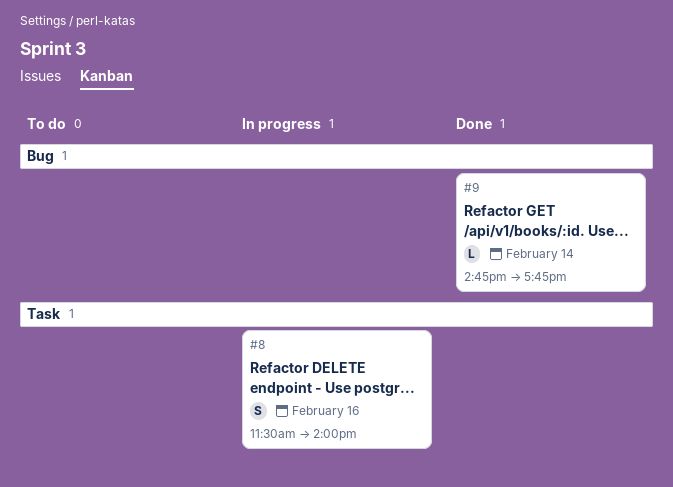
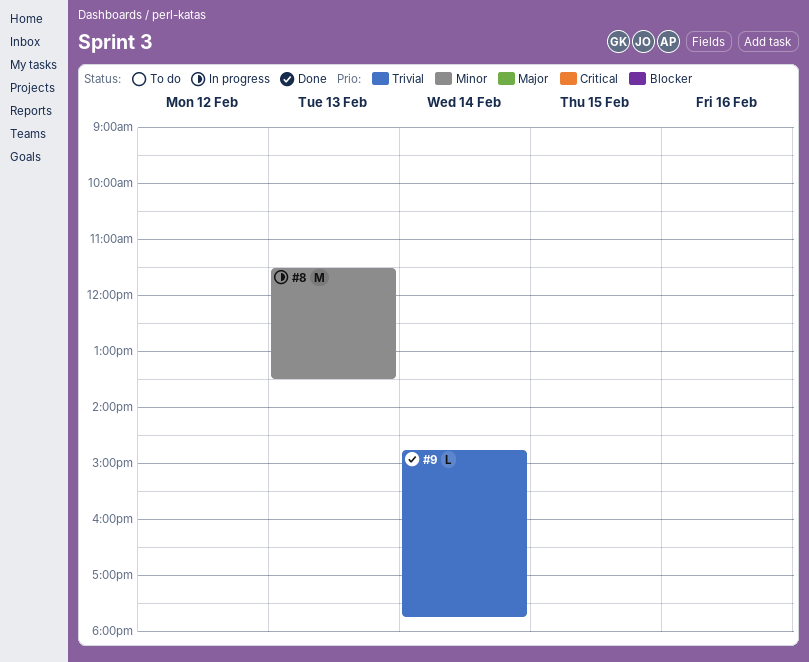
#8, estimate: S -> M
#8, day: Feb 16 -> Feb 13
#8, ends: 14:00 -> 13:30

